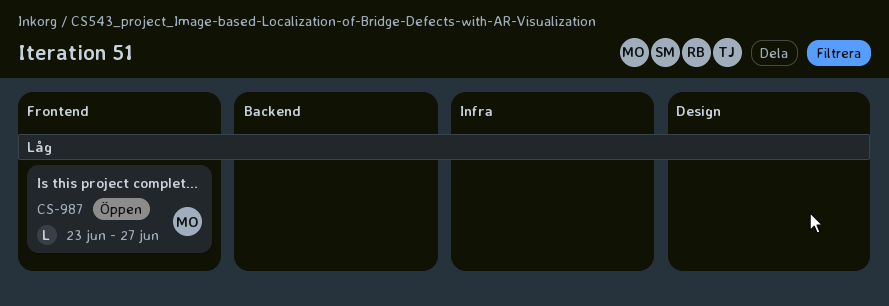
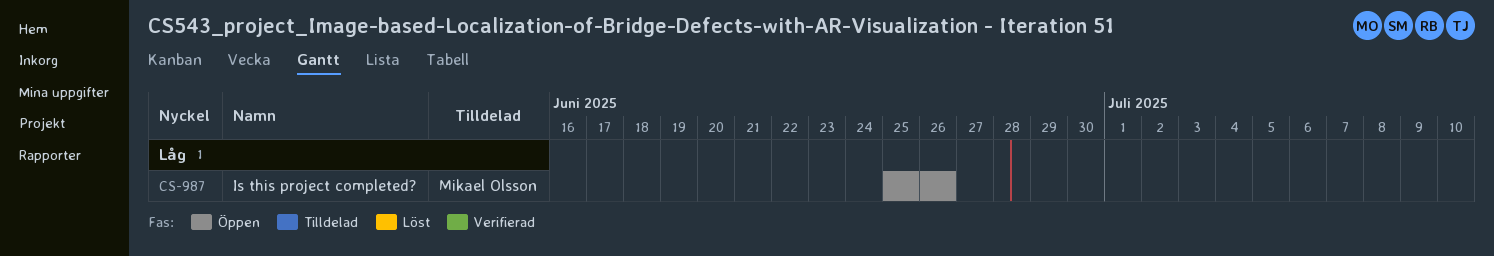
CS-987, start: Jun 23 -> Jun 25
CS-987, due: Jun 27 -> Jun 26

